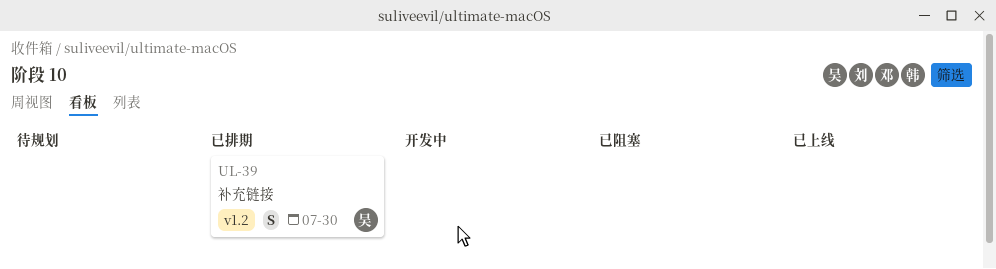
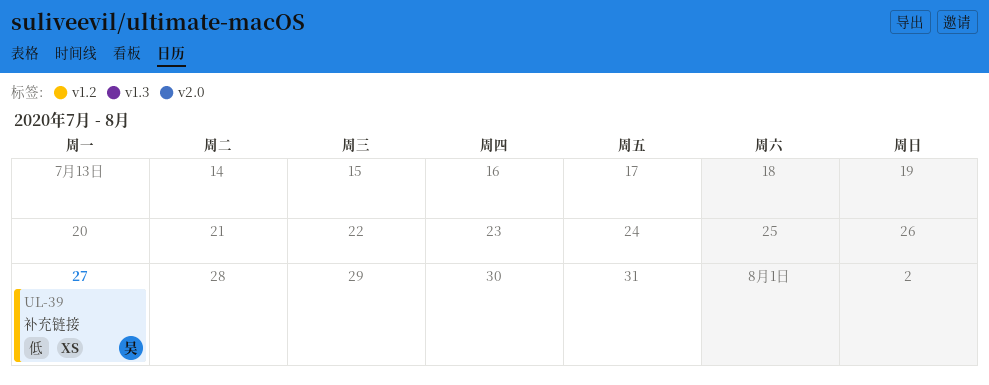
UL-39, estimate: S -> XS
UL-39, due: Jul 30 -> Jul 27

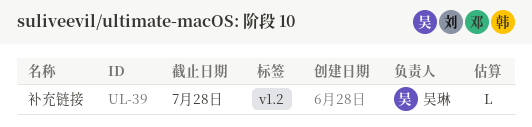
UL-39, estimate: XS -> L
UL-39, due: Jul 27 -> Jul 28

